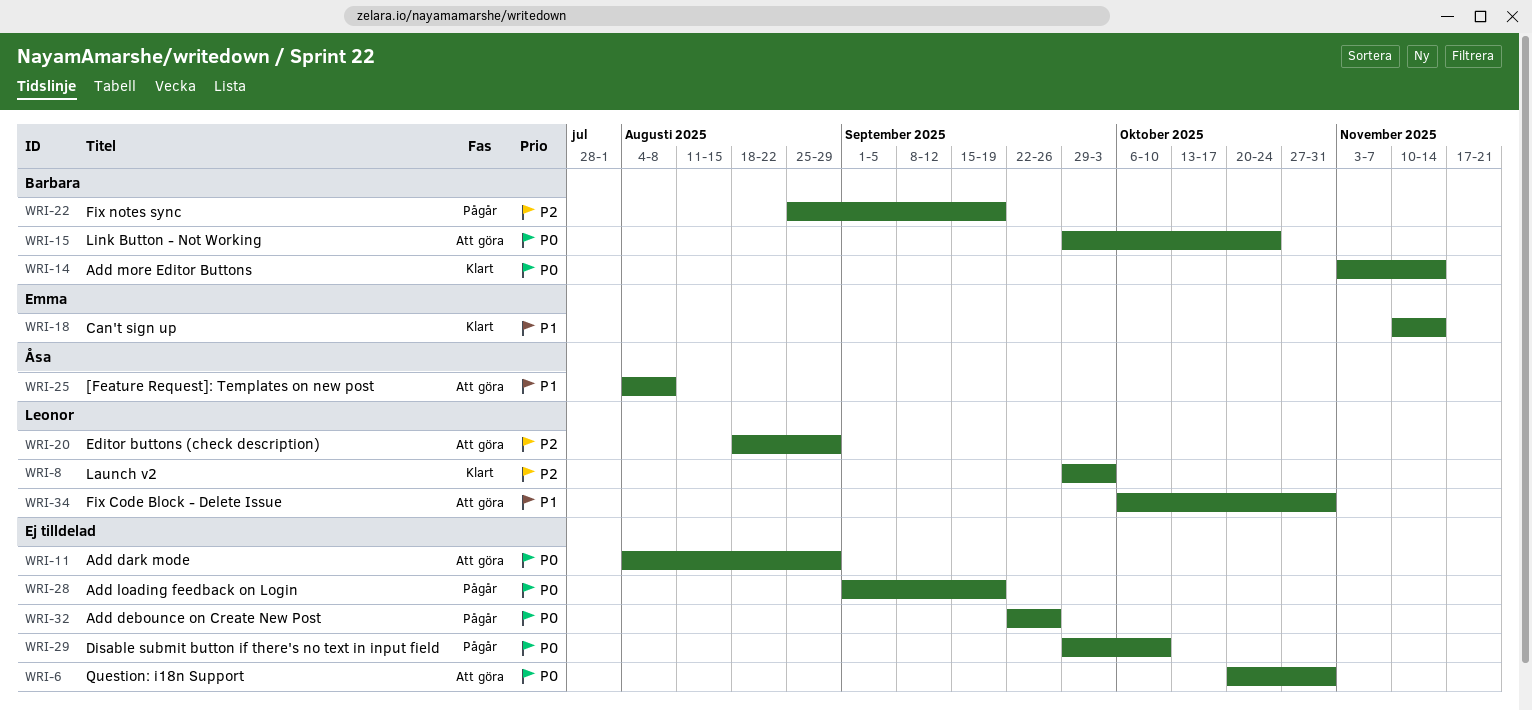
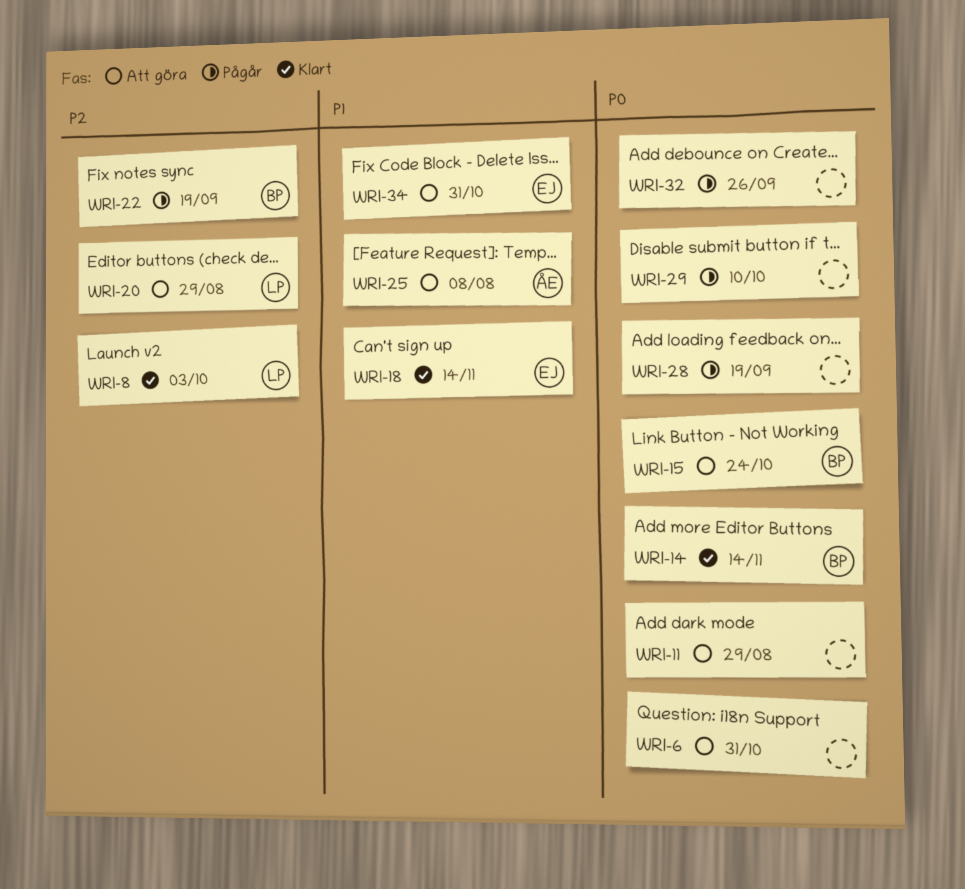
WRI-34, owner: Leonor -> Emma

